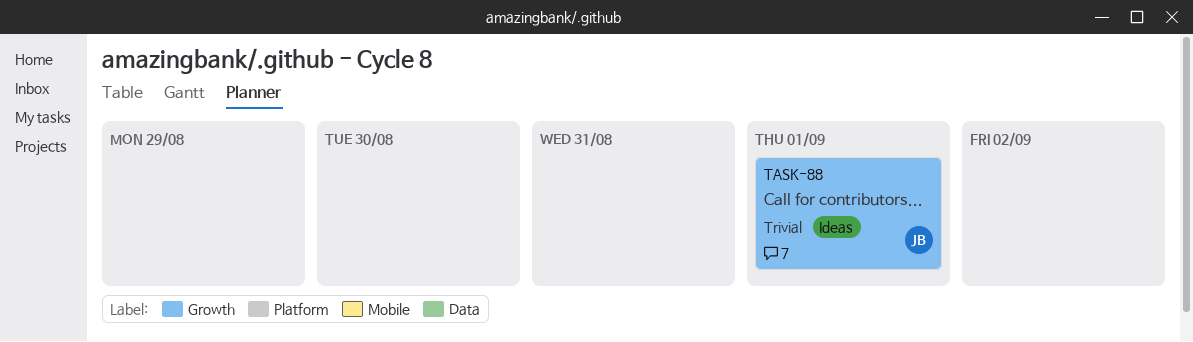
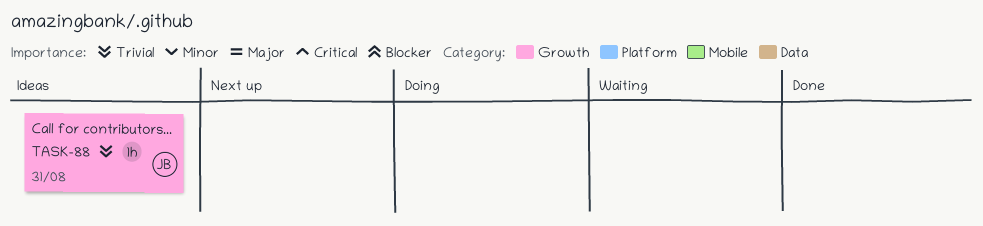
TASK-88, due: Sep 1 -> Aug 31

